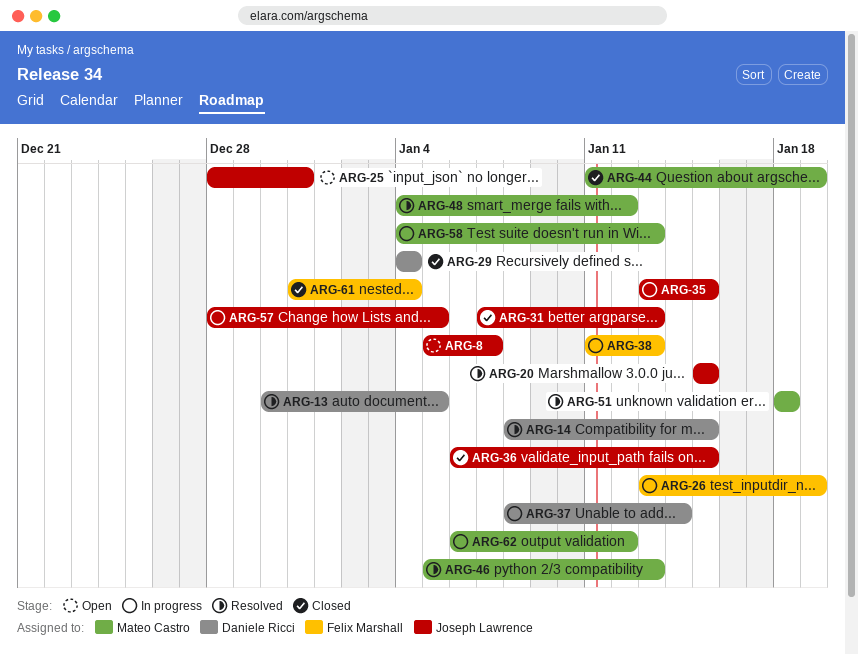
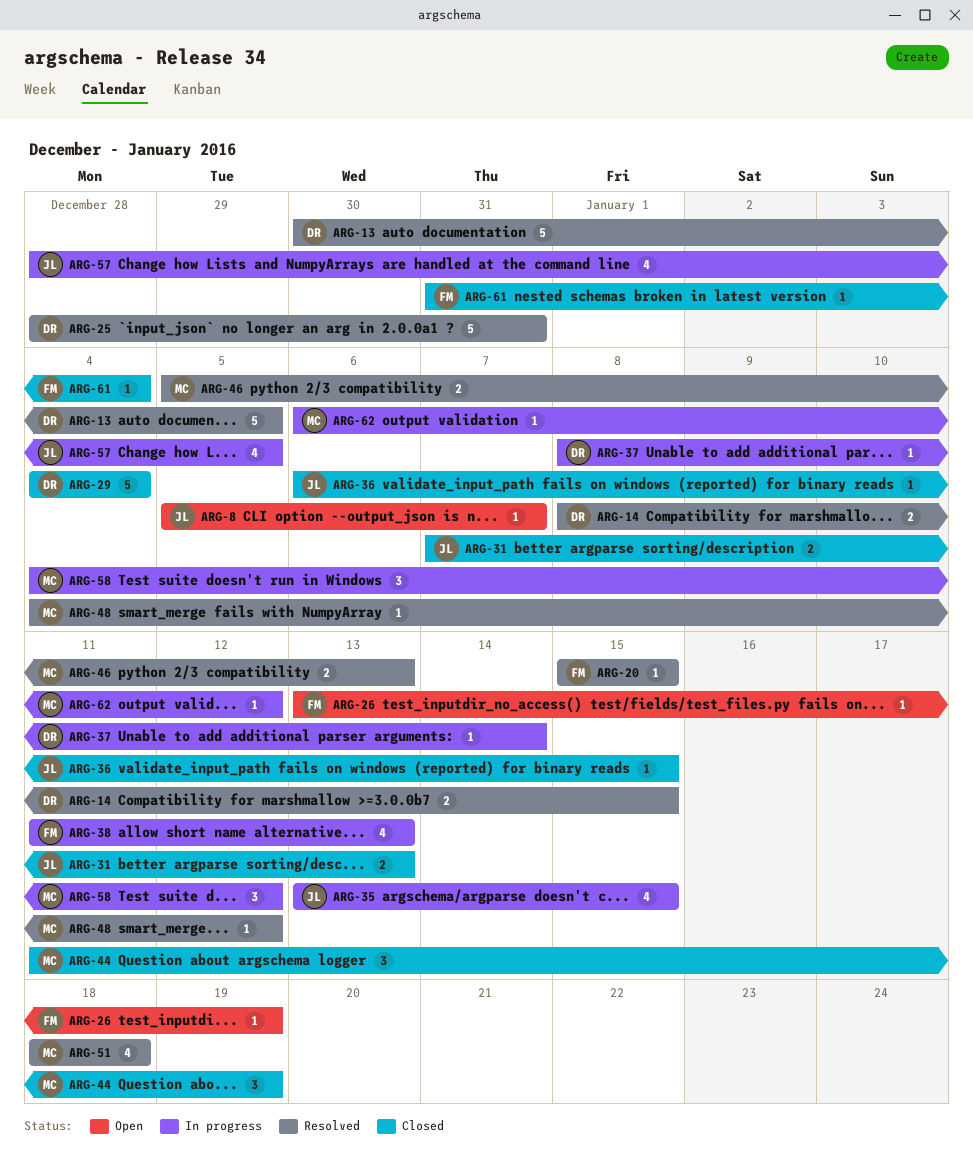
ARG-20, owner: Joseph Lawrence -> Felix Marshall
ARG-25, status: Open -> Resolved
ARG-25, owner: Joseph Lawrence -> Daniele Ricci
ARG-26, status: In progress -> Open
ARG-58, due: Jan 13 -> Jan 12

